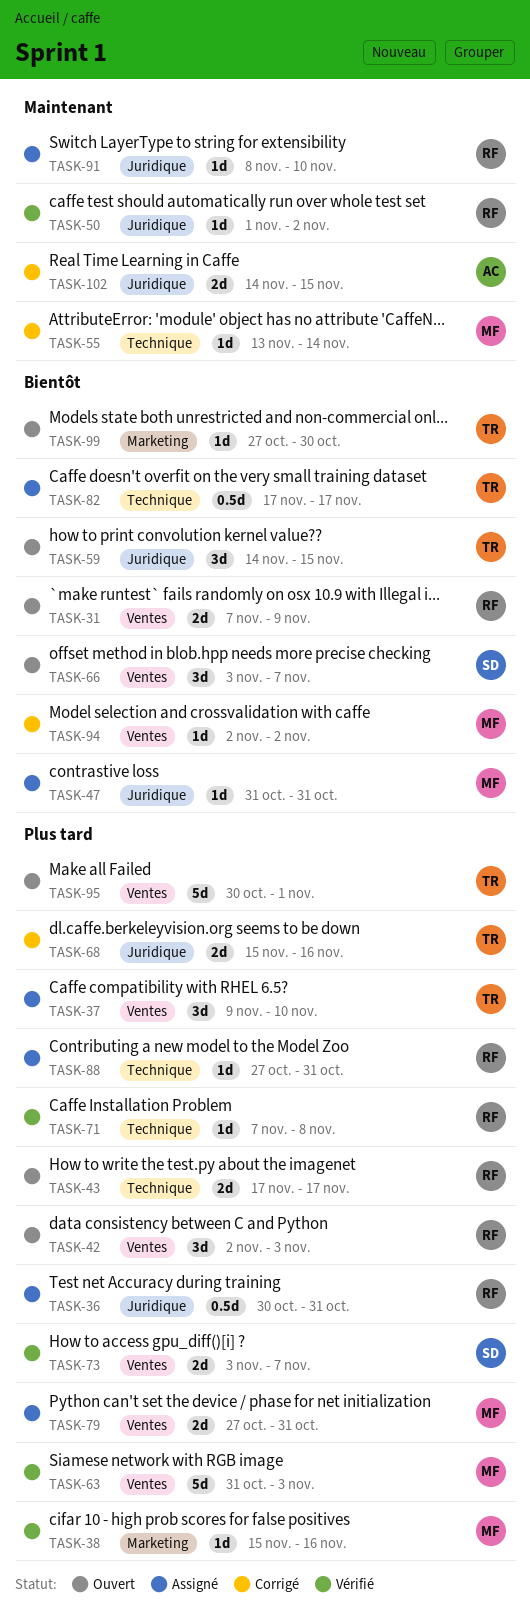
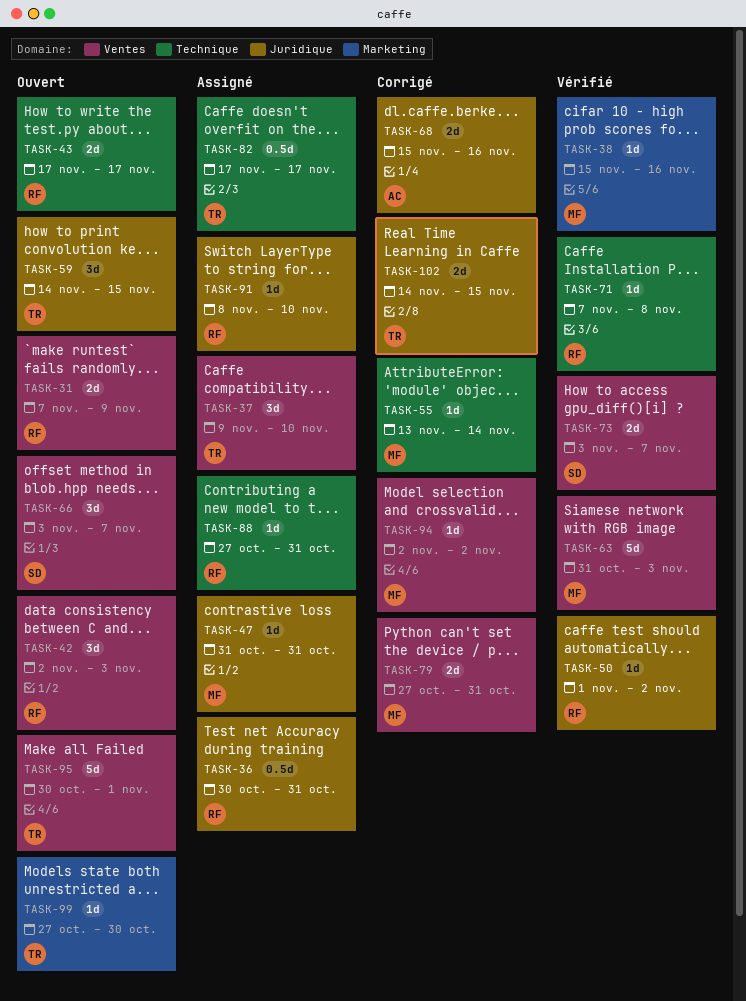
TASK-68, owner: TR -> AC
TASK-79, status: Assigné -> Corrigé
TASK-102, owner: AC -> TR

